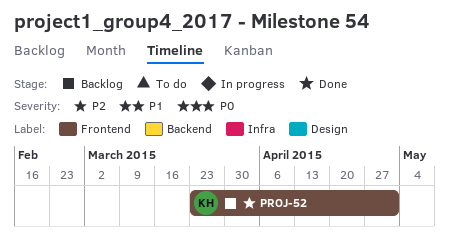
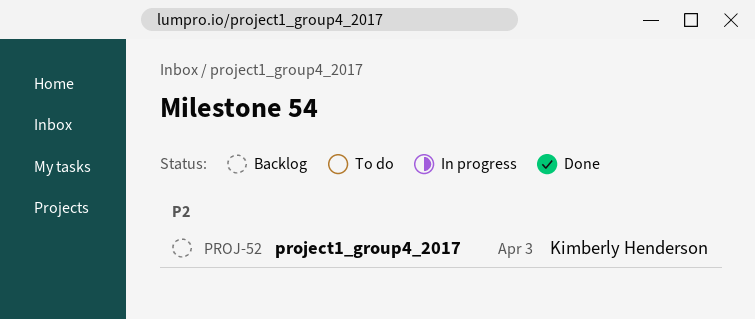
PROJ-52, due: May 1 -> Apr 3

